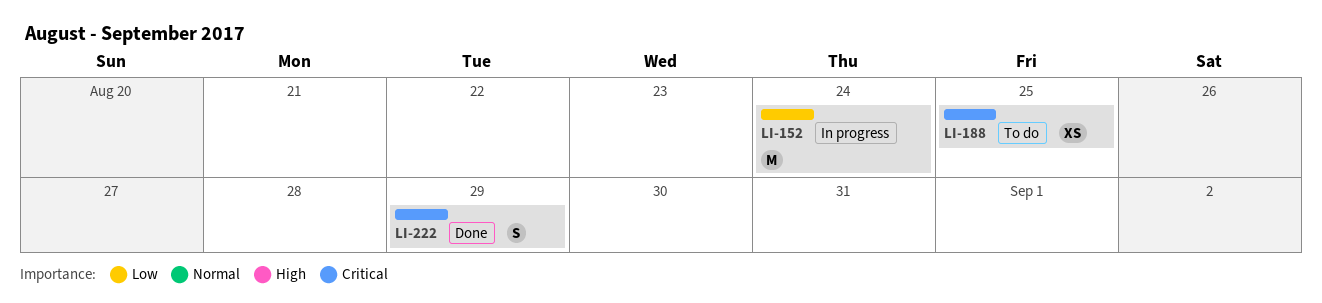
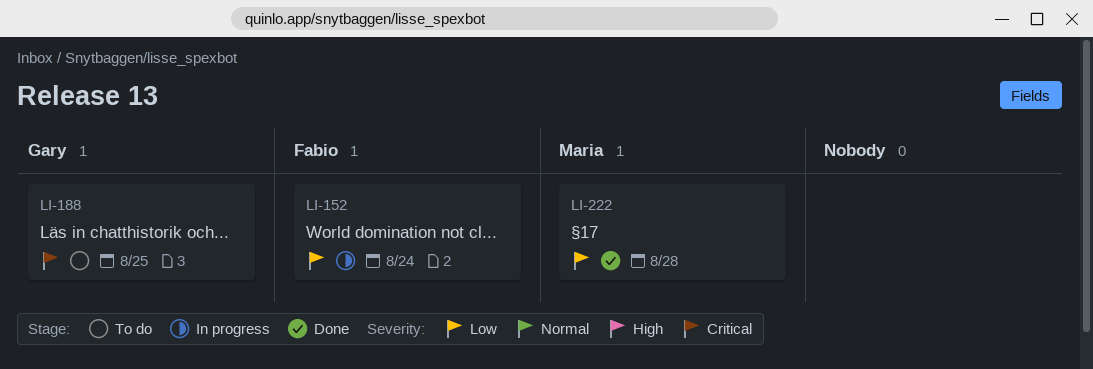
LI-222, priority: Critical -> Low
LI-222, due: Aug 29 -> Aug 28

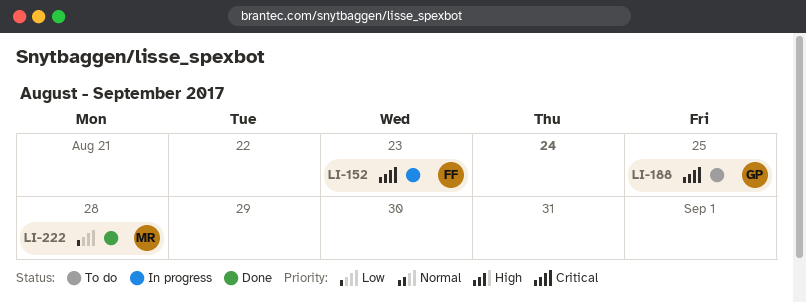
LI-152, priority: Low -> Critical
LI-152, due: Aug 24 -> Aug 23

